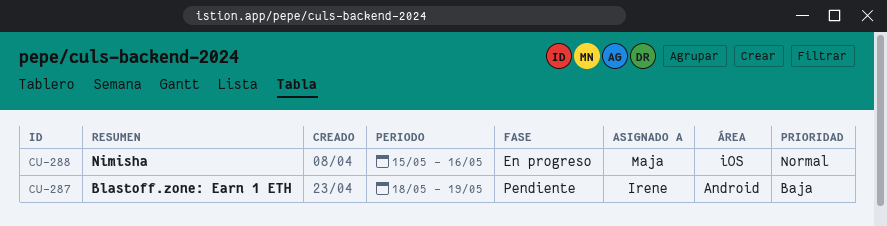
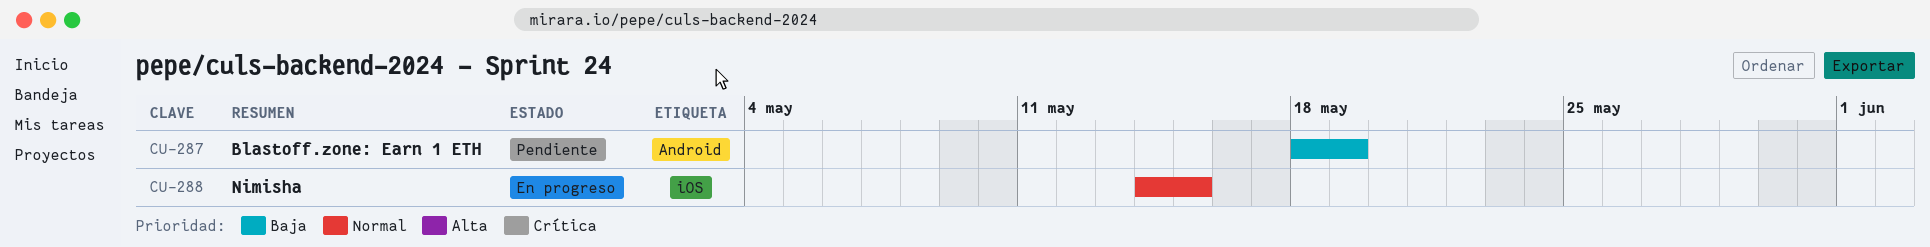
CU-288, start: May 15 -> May 14
CU-288, due: May 16 -> May 15

